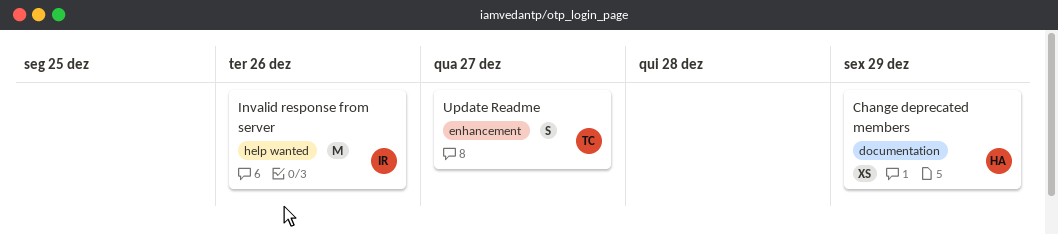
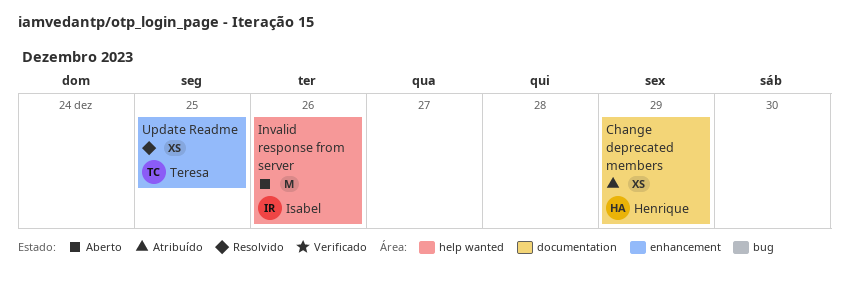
Update Readme, estimate: S -> XS
Update Readme, due: Dec 27 -> Dec 25

